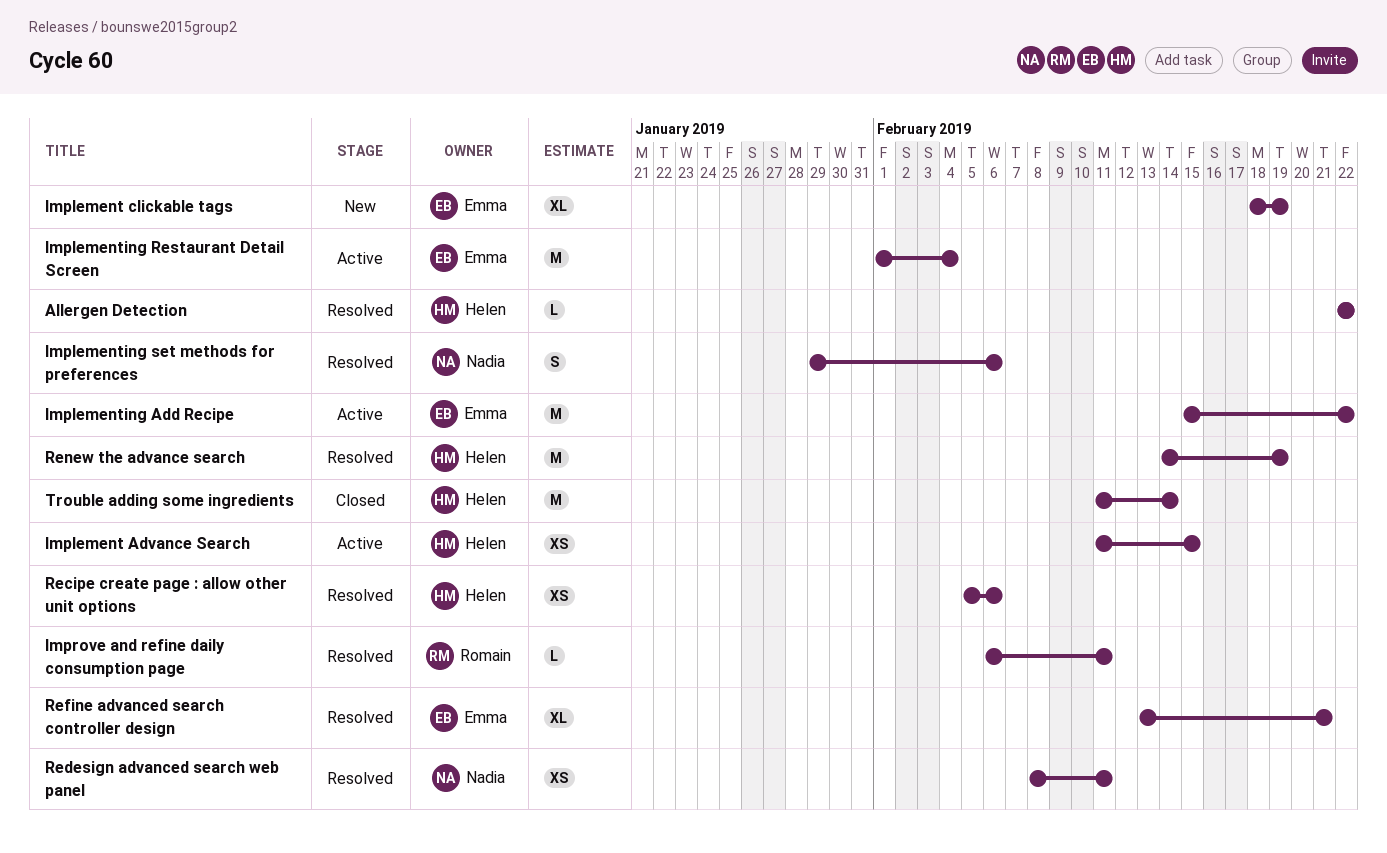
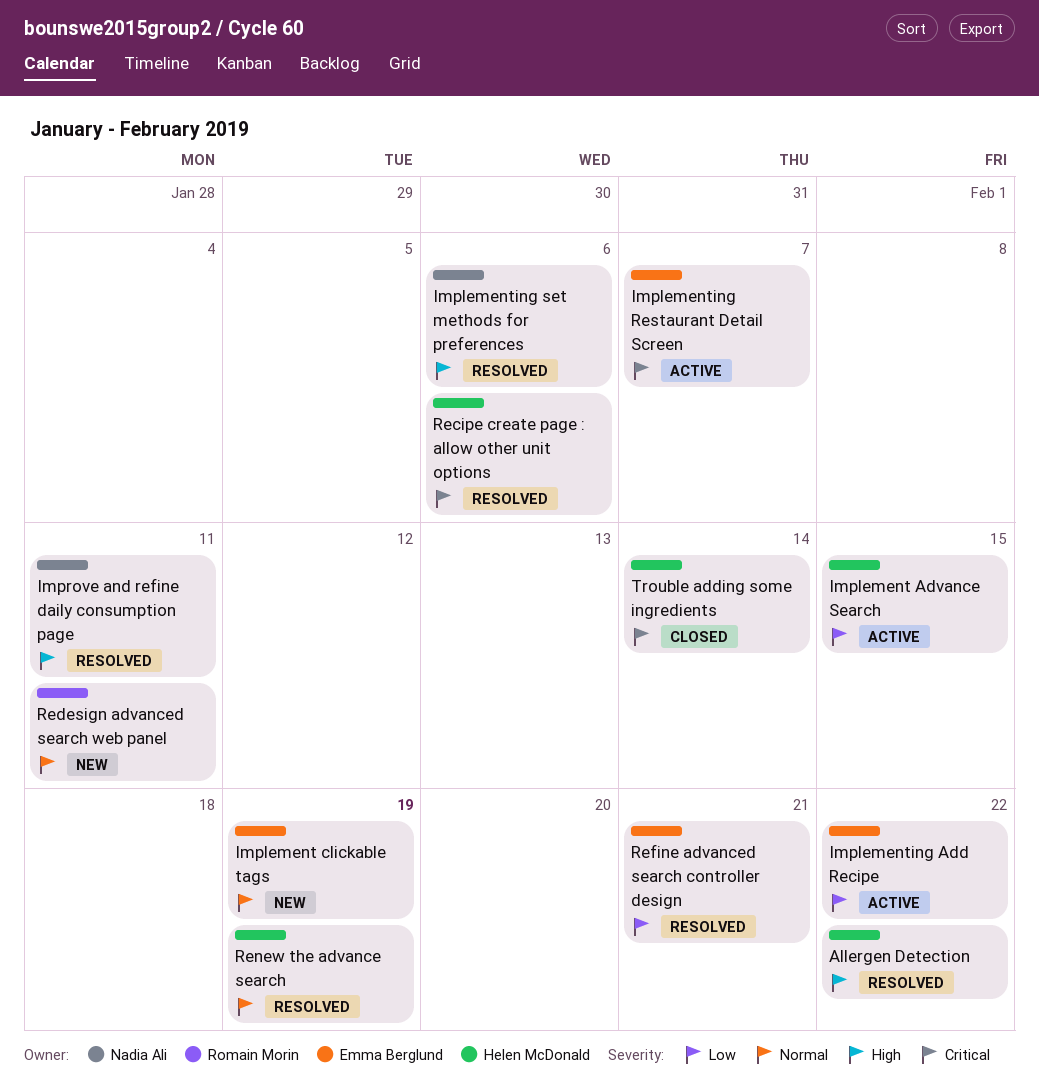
Implementing Restaurant Detail Screen, due: Feb 4 -> Feb 7
Improve and refine daily consumption page, owner: Romain Morin -> Nadia Ali
Redesign advanced search web panel, status: Resolved -> New
Redesign advanced search web panel, owner: Nadia Ali -> Romain Morin

